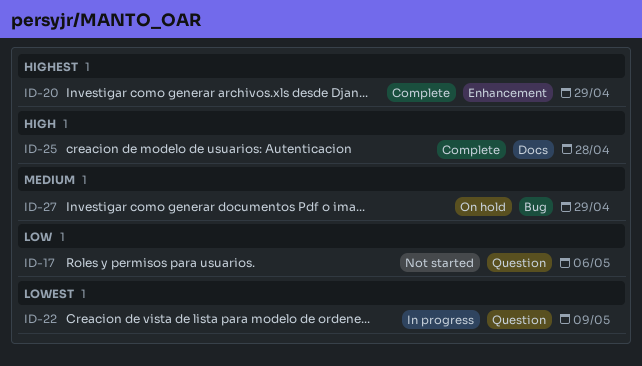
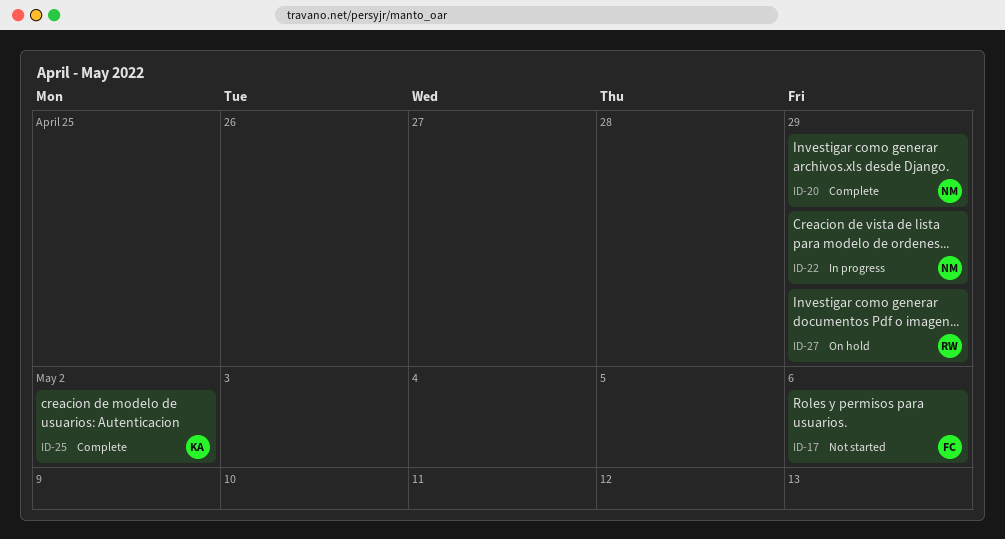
ID-22, due: May 9 -> Apr 29
ID-25, due: Apr 28 -> May 2

